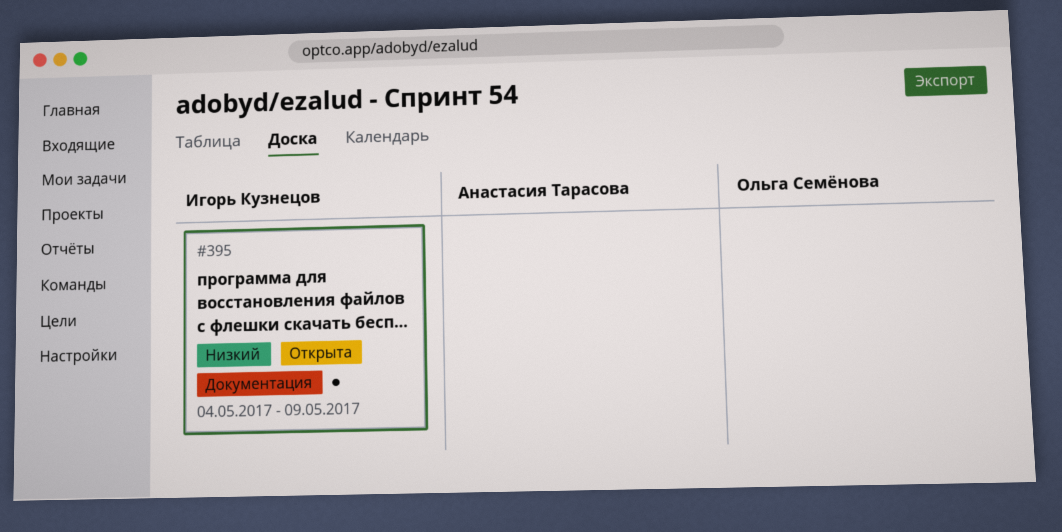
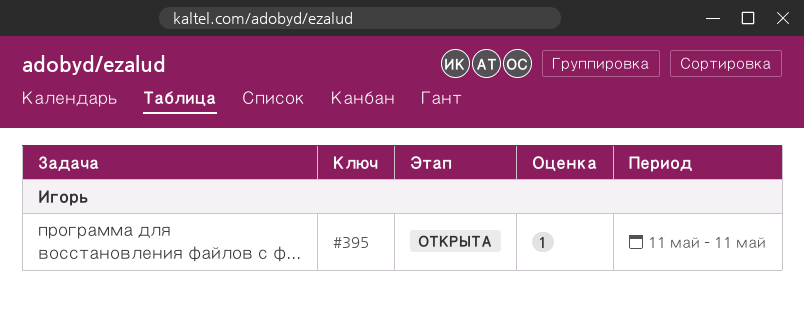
#395, start: May 4 -> May 11
#395, due: May 9 -> May 11

